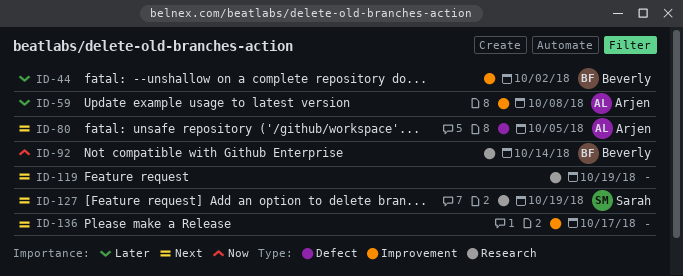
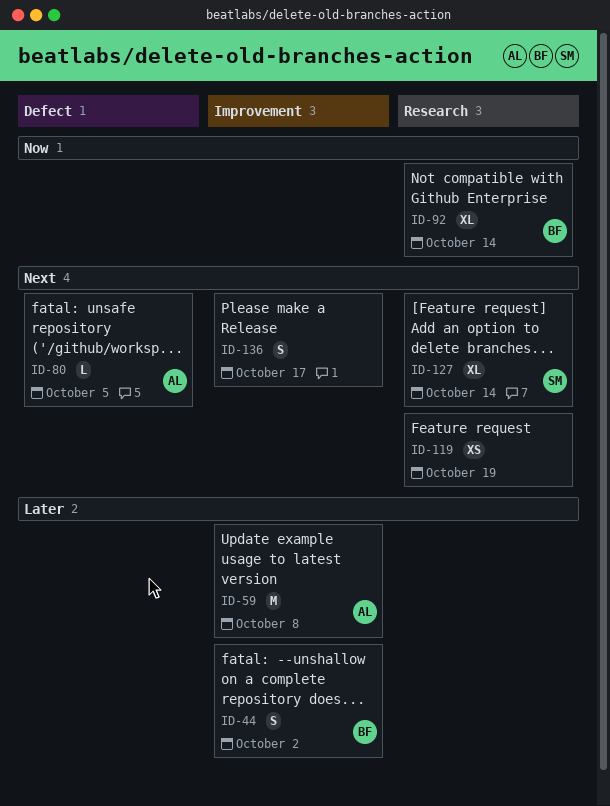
ID-127, due: Oct 19 -> Oct 14

